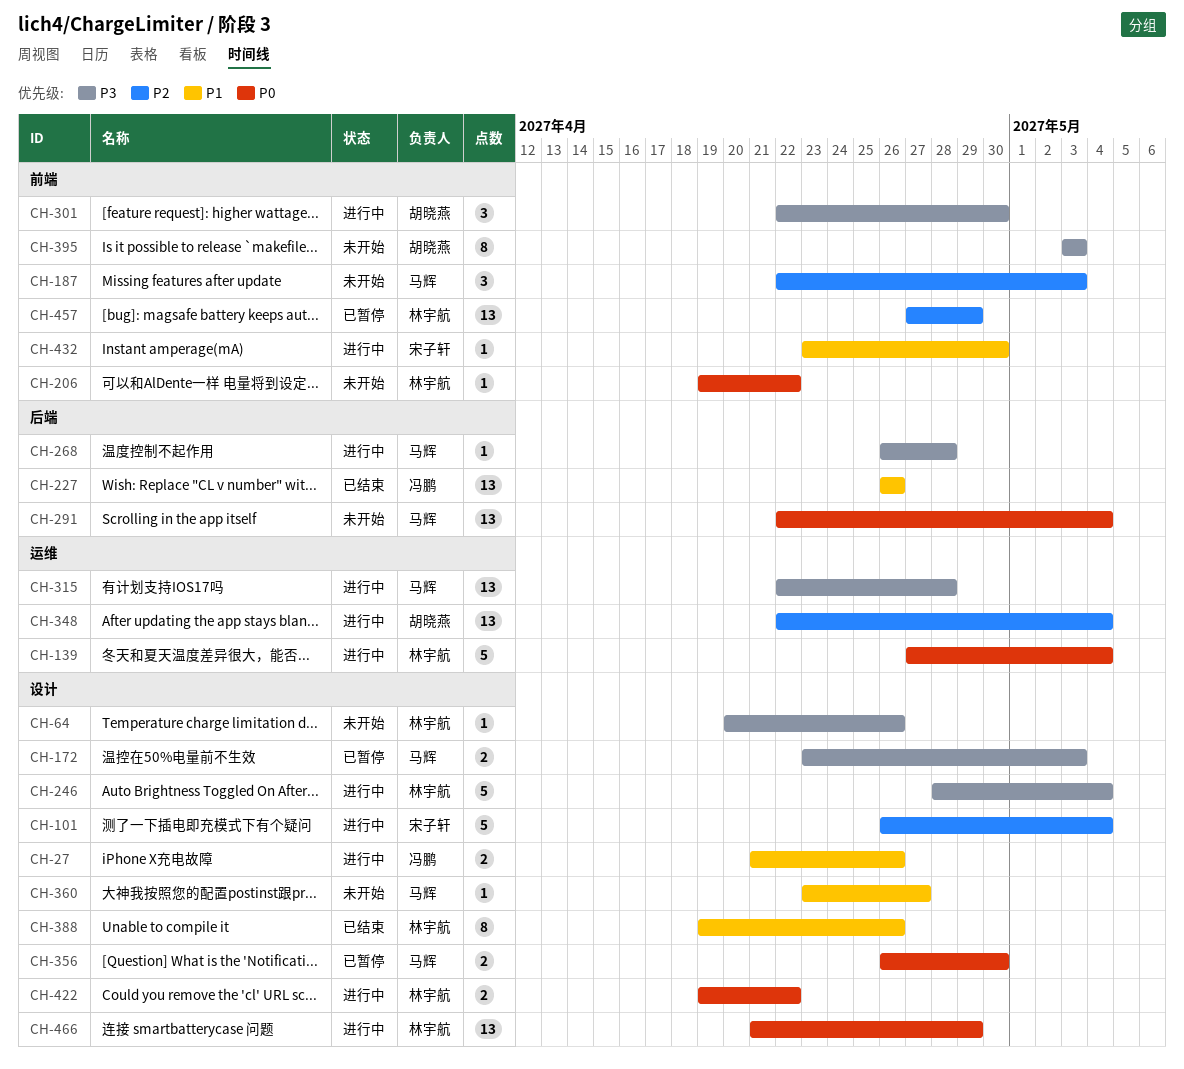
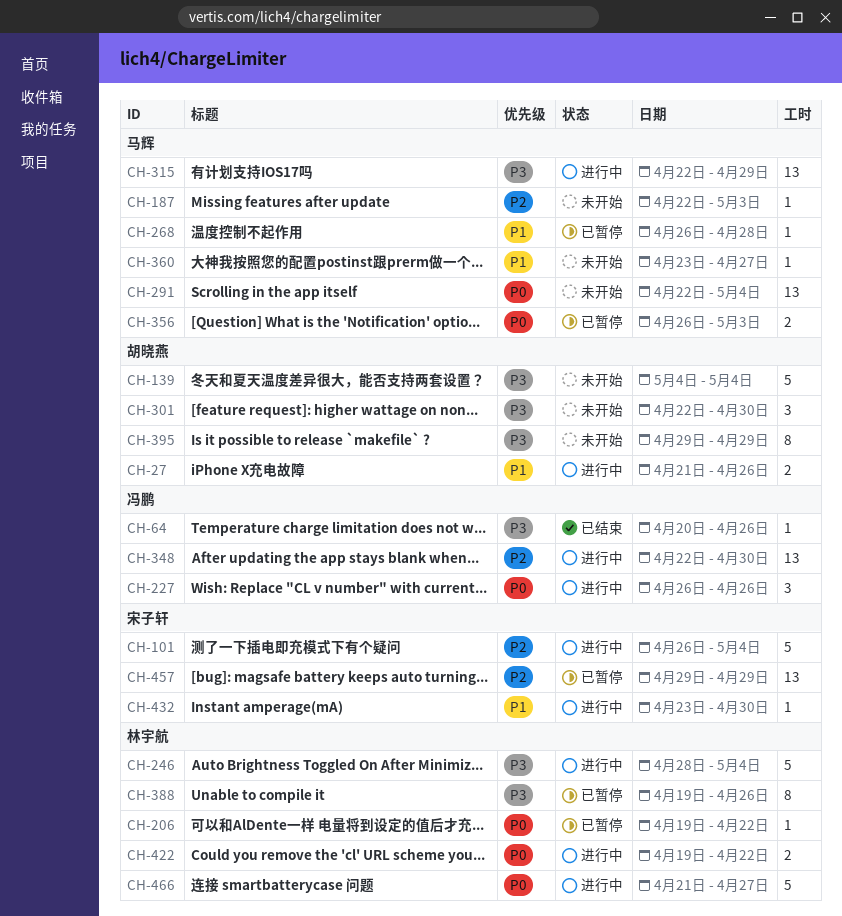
CH-27, owner: 冯鹏 -> 胡晓燕
CH-64, status: 未开始 -> 已结束
CH-64, owner: 林宇航 -> 冯鹏
CH-139, status: 进行中 -> 未开始
CH-139, owner: 林宇航 -> 胡晓燕
CH-139, priority: P0 -> P3
CH-139, start: Apr 27 -> May 4
CH-172: present -> none
CH-187, estimate: 3 -> 1
CH-206, status: 未开始 -> 已暂停
CH-227, status: 已结束 -> 进行中
CH-227, priority: P1 -> P0
CH-227, estimate: 13 -> 3
CH-268, status: 进行中 -> 已暂停
CH-268, priority: P3 -> P1
CH-301, status: 进行中 -> 未开始
CH-315, due: Apr 28 -> Apr 29
CH-348, owner: 胡晓燕 -> 冯鹏
CH-348, due: May 4 -> Apr 30
CH-356, due: Apr 30 -> May 3
CH-388, status: 已结束 -> 已暂停
CH-388, priority: P1 -> P3
CH-395, start: May 3 -> Apr 29
CH-395, due: May 3 -> Apr 29
CH-457, owner: 林宇航 -> 宋子轩
CH-457, start: Apr 27 -> Apr 29
CH-466, estimate: 13 -> 5
CH-466, due: Apr 29 -> Apr 27

